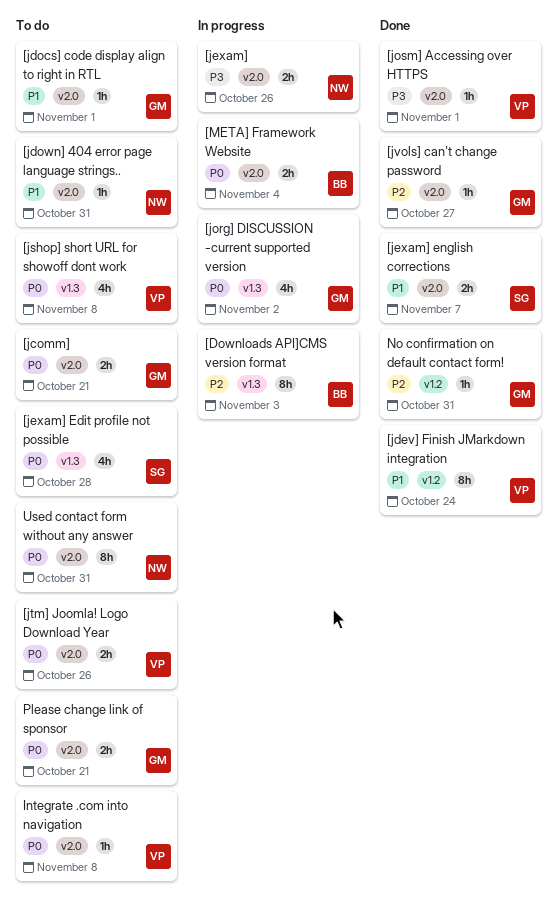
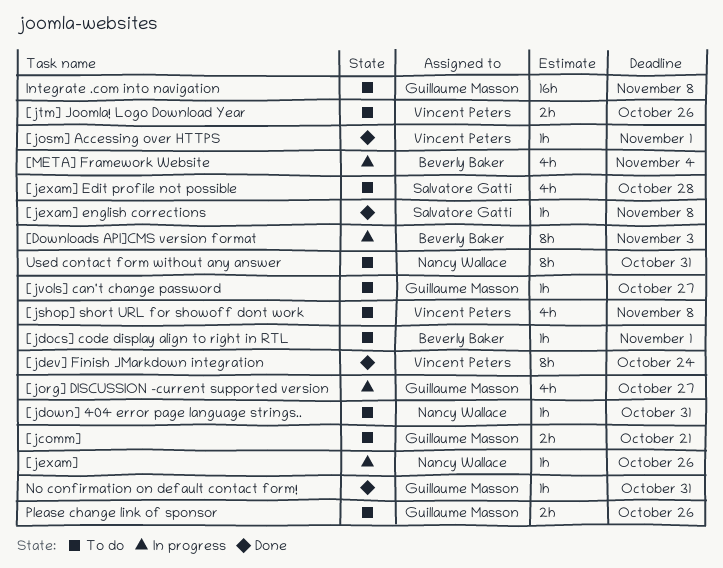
[jdocs] code display align to right in RTL, owner: Guillaume Masson -> Beverly Baker
[jexam], estimate: 2h -> 1h
[jexam] english corrections, estimate: 2h -> 1h
[jexam] english corrections, due: Nov 7 -> Nov 8
[jorg] DISCUSSION -current supported version, due: Nov 2 -> Oct 27
[jvols] can't change password, status: Done -> To do
[META] Framework Website, estimate: 2h -> 4h
Integrate .com into navigation, owner: Vincent Peters -> Guillaume Masson
Integrate .com into navigation, estimate: 1h -> 16h
Please change link of sponsor, due: Oct 21 -> Oct 26

